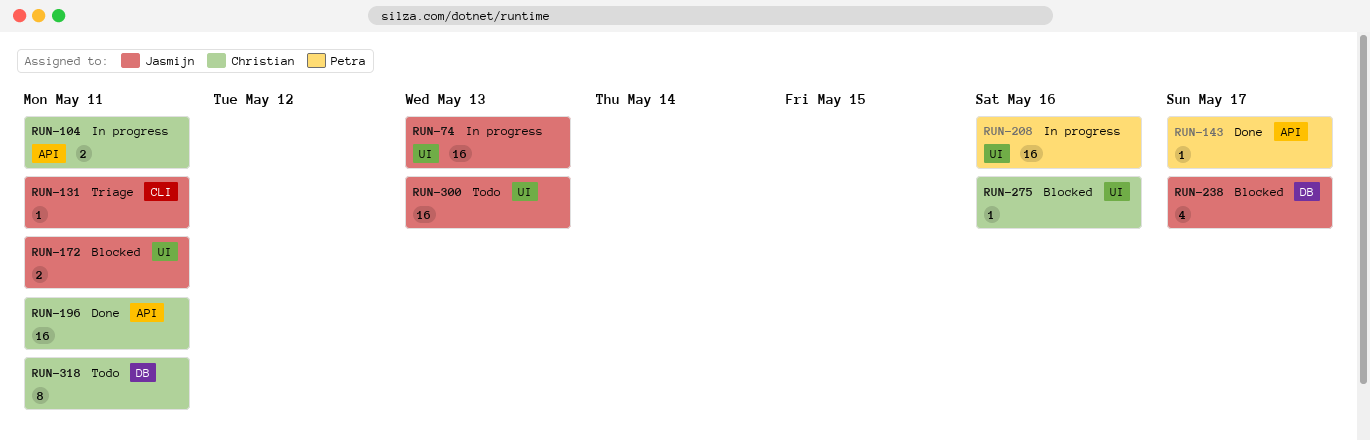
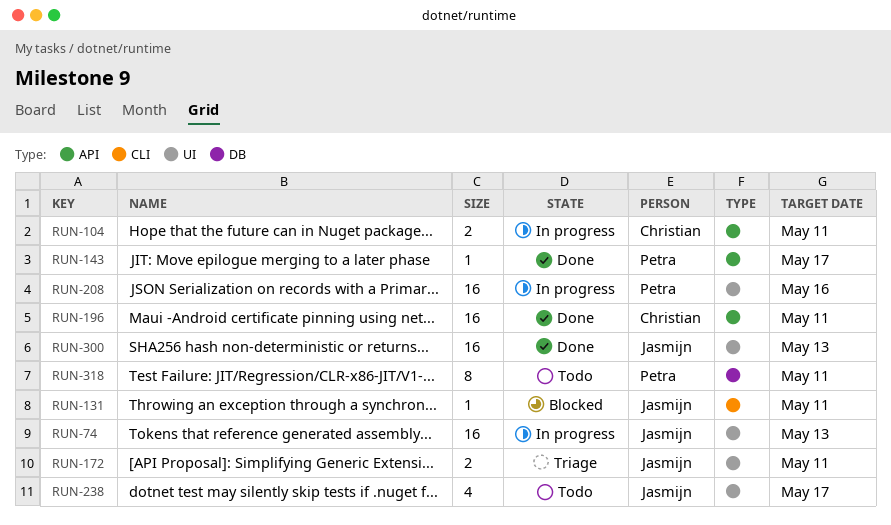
RUN-131, status: Triage -> Blocked
RUN-172, status: Blocked -> Triage
RUN-238, status: Blocked -> Todo
RUN-238, label: DB -> UI
RUN-275: present -> none
RUN-300, status: Todo -> Done
RUN-318, owner: Christian -> Petra

